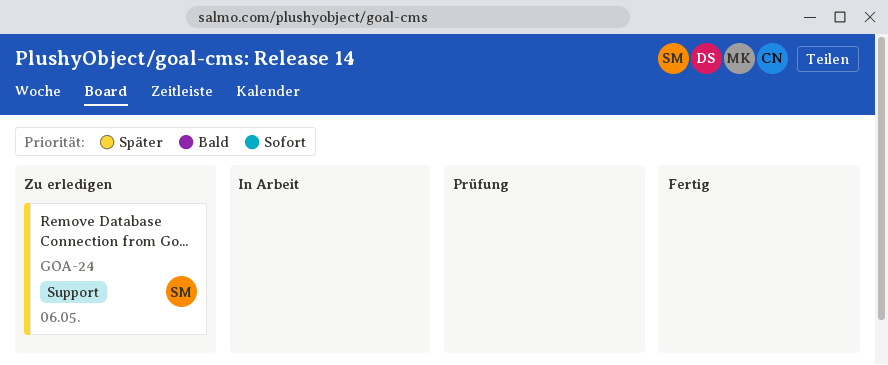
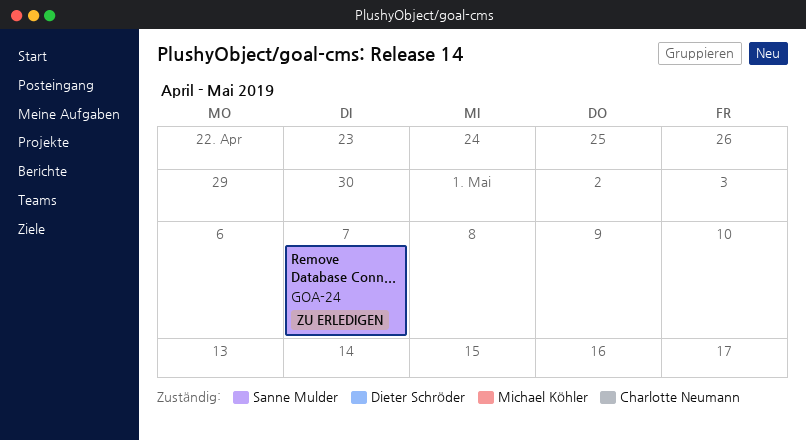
GOA-24, due: May 6 -> May 7

